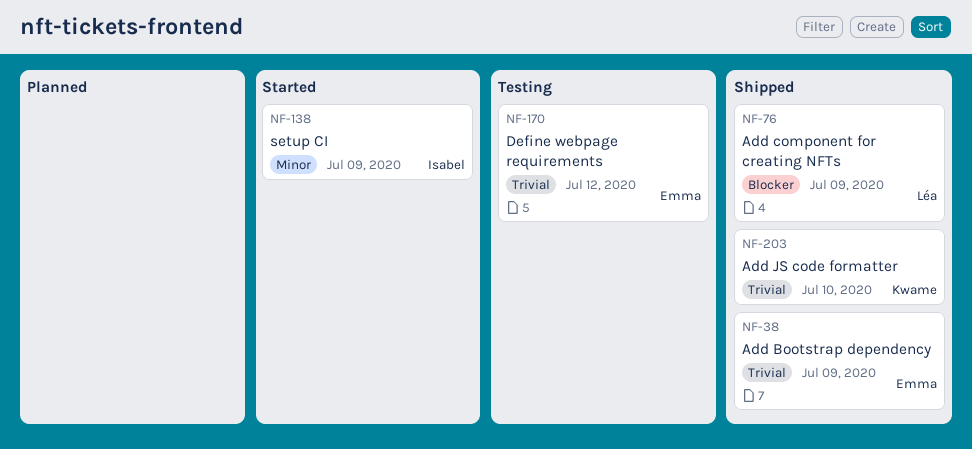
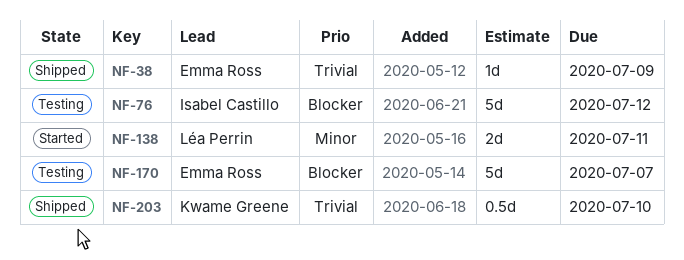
NF-76, status: Shipped -> Testing
NF-76, owner: Léa Perrin -> Isabel Castillo
NF-76, due: Jul 9 -> Jul 12
NF-138, owner: Isabel Castillo -> Léa Perrin
NF-138, due: Jul 9 -> Jul 11
NF-170, priority: Trivial -> Blocker
NF-170, due: Jul 12 -> Jul 7

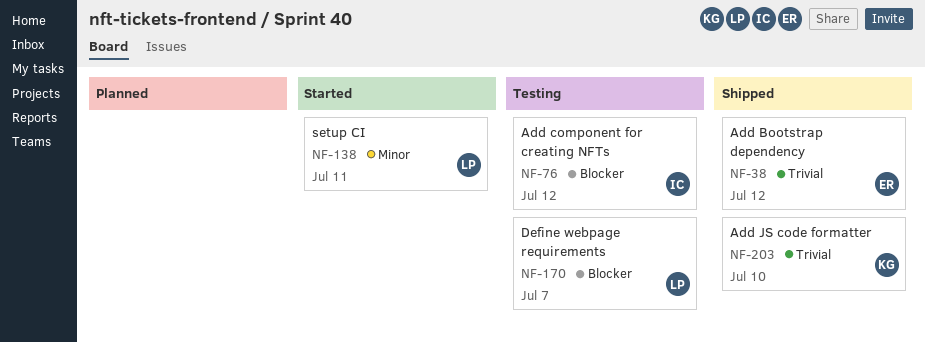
NF-38, due: Jul 9 -> Jul 12
NF-170, owner: Emma Ross -> Léa Perrin

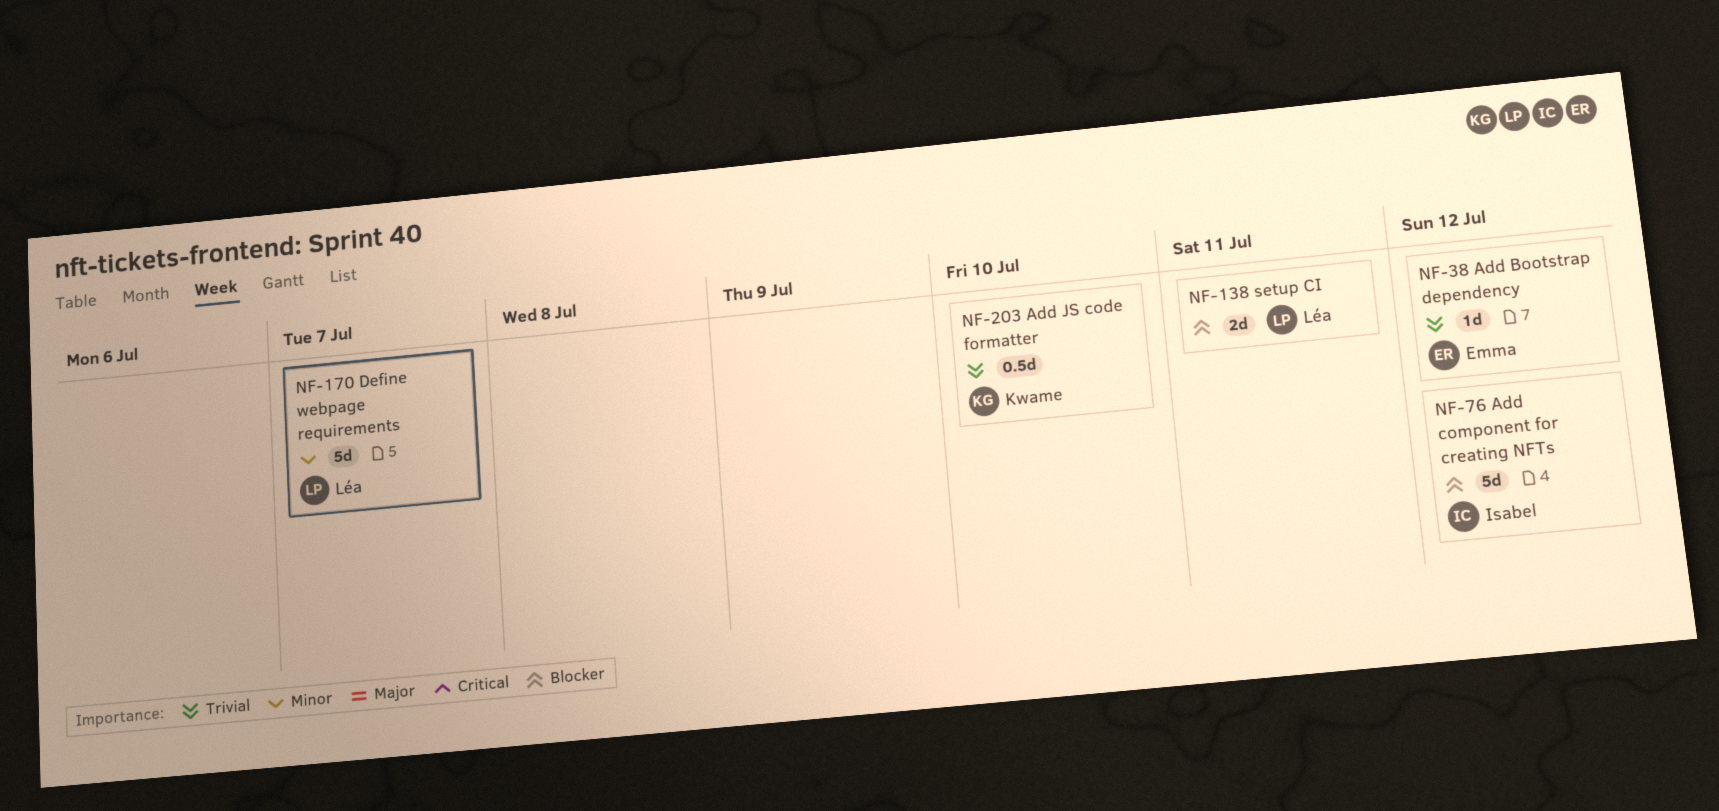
NF-138, priority: Minor -> Blocker
NF-170, priority: Blocker -> Minor

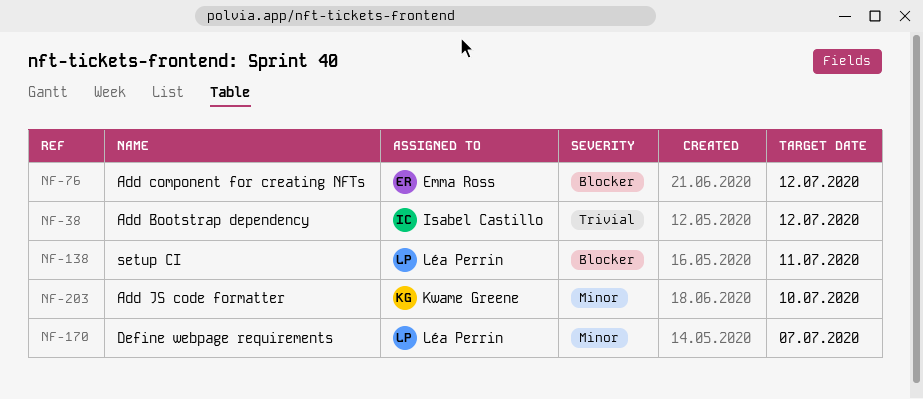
NF-38, owner: Emma Ross -> Isabel Castillo
NF-76, owner: Isabel Castillo -> Emma Ross
NF-203, priority: Trivial -> Minor

